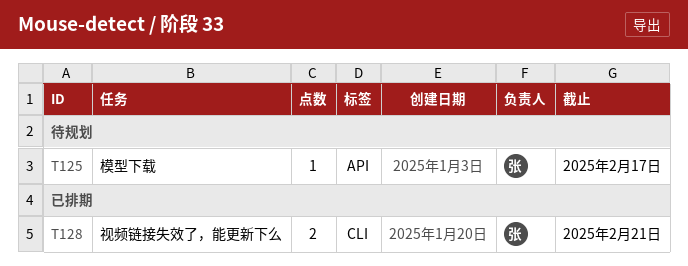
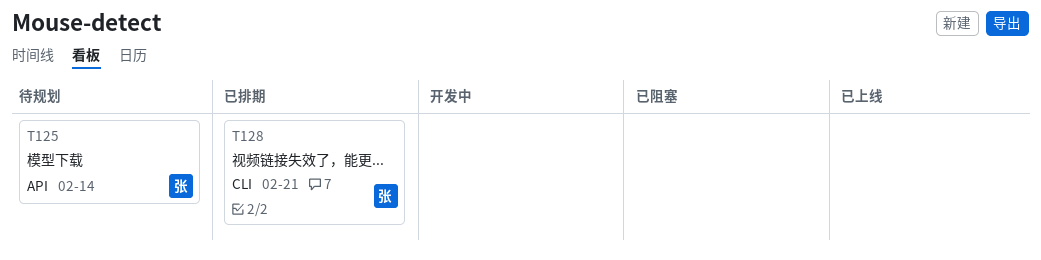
T125, due: Feb 17 -> Feb 14

